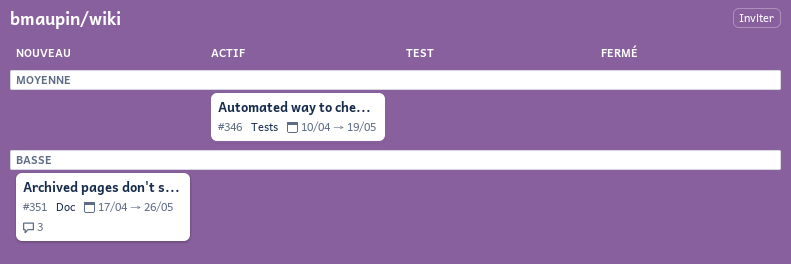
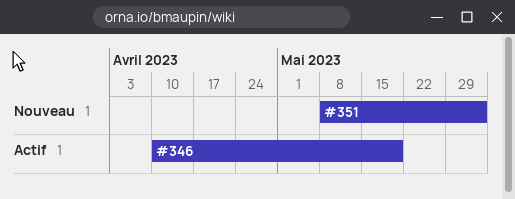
#351, start: Apr 17 -> May 8
#351, due: May 26 -> Jun 2

